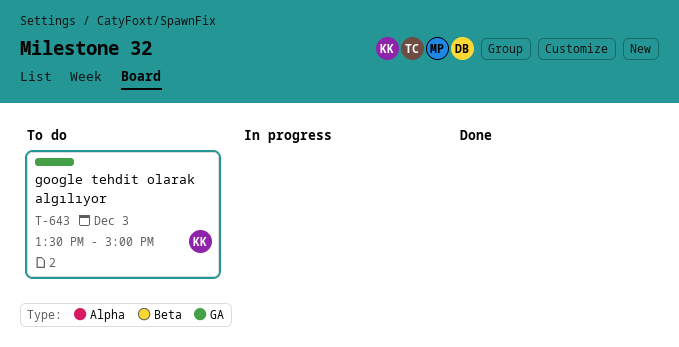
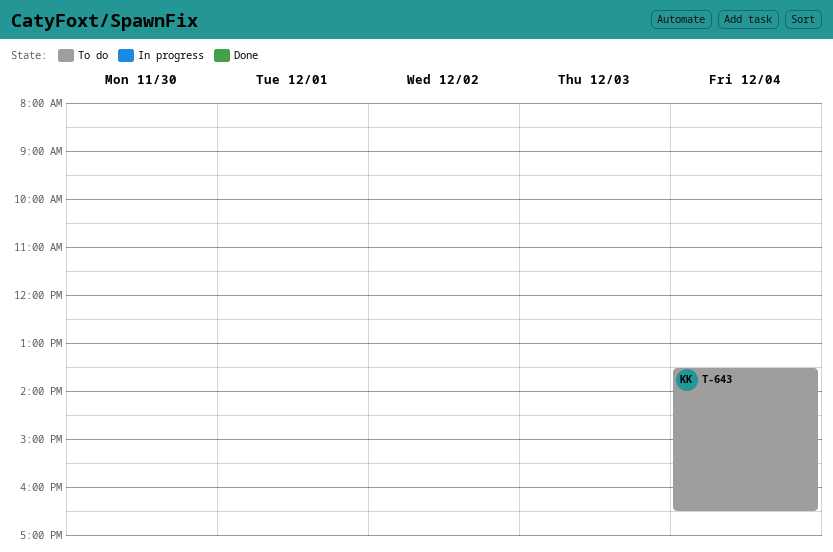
T-643, day: Dec 3 -> Dec 4
T-643, ends: 15:00 -> 16:30

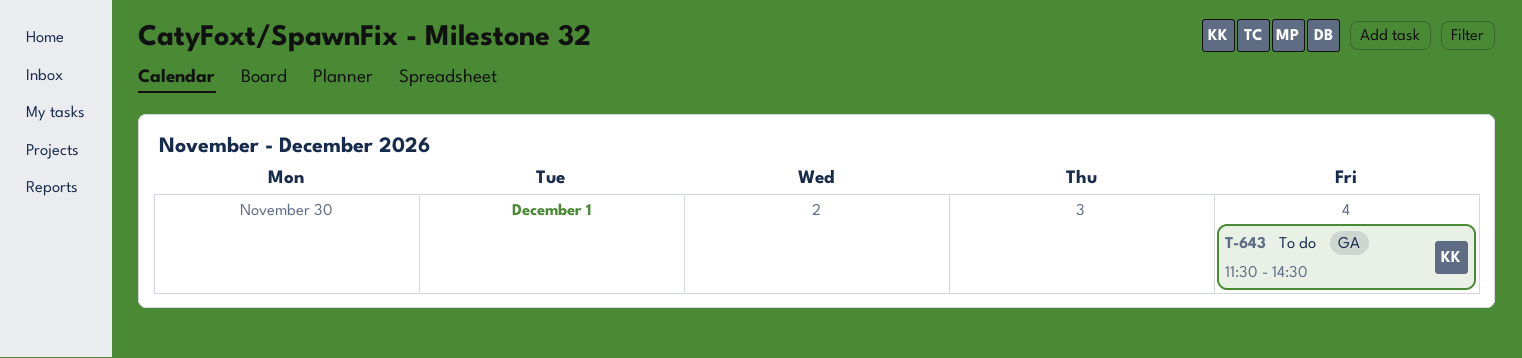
T-643, begins: 13:30 -> 11:30
T-643, ends: 16:30 -> 14:30

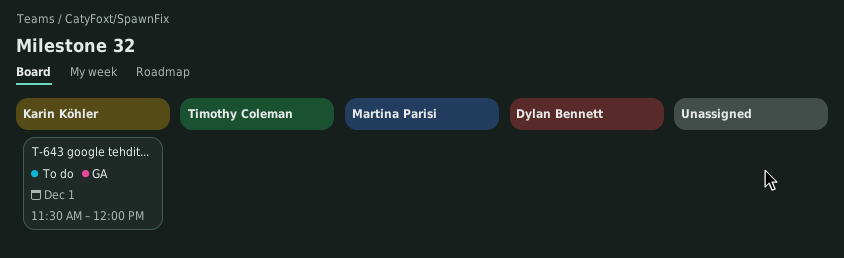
T-643, day: Dec 4 -> Dec 1
T-643, ends: 14:30 -> 12:00

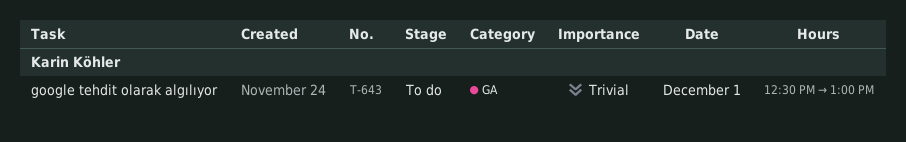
T-643, begins: 11:30 -> 12:30
T-643, ends: 12:00 -> 13:00

